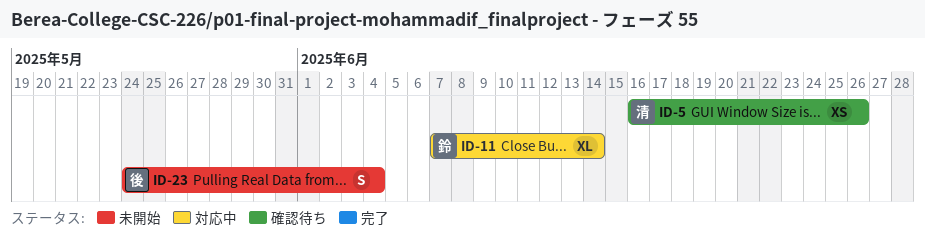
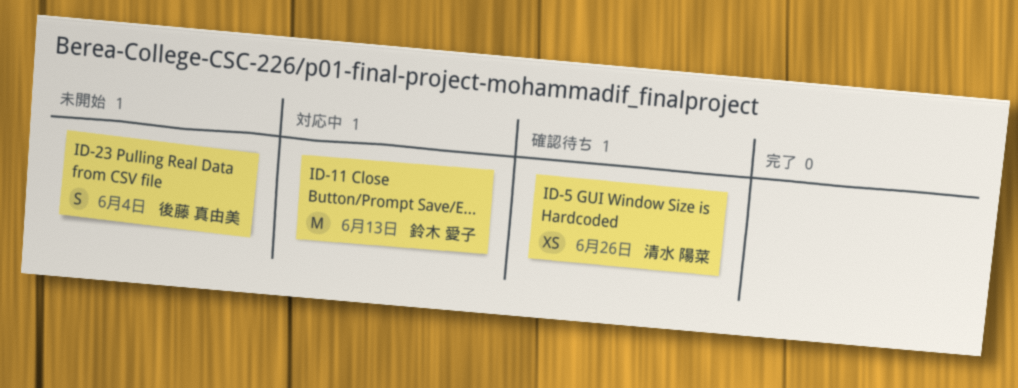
ID-11, estimate: XL -> M
ID-11, due: Jun 14 -> Jun 13

